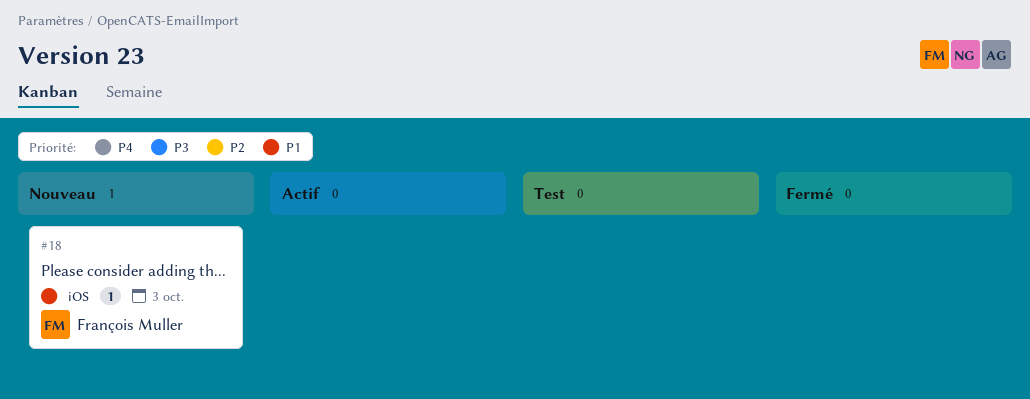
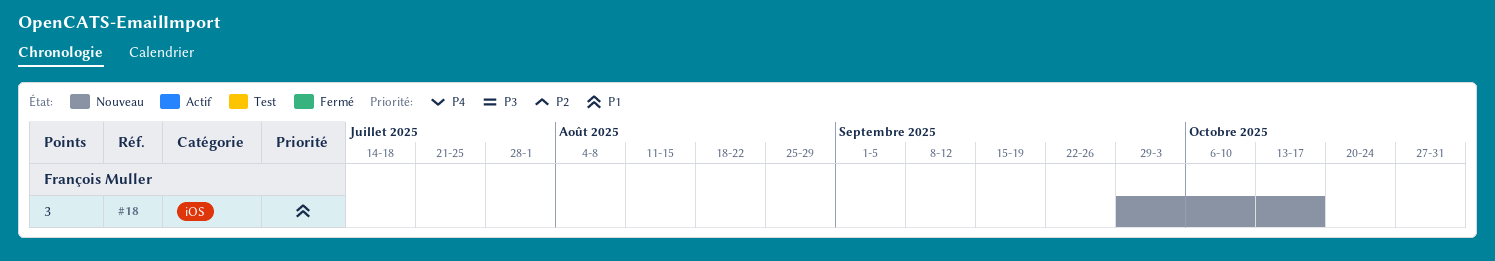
#18, estimate: 1 -> 3
#18, due: Oct 3 -> Oct 17

